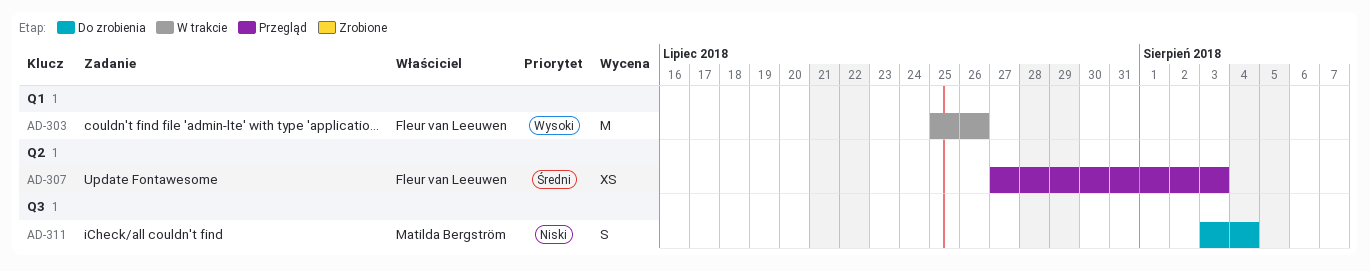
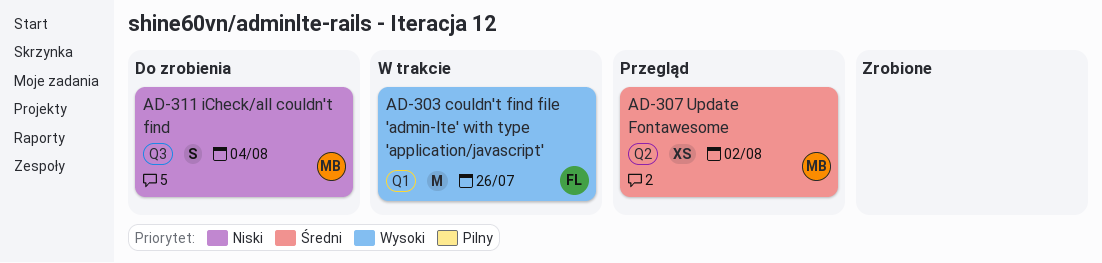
AD-307, owner: Fleur van Leeuwen -> Matilda Bergström
AD-307, due: Aug 3 -> Aug 2

